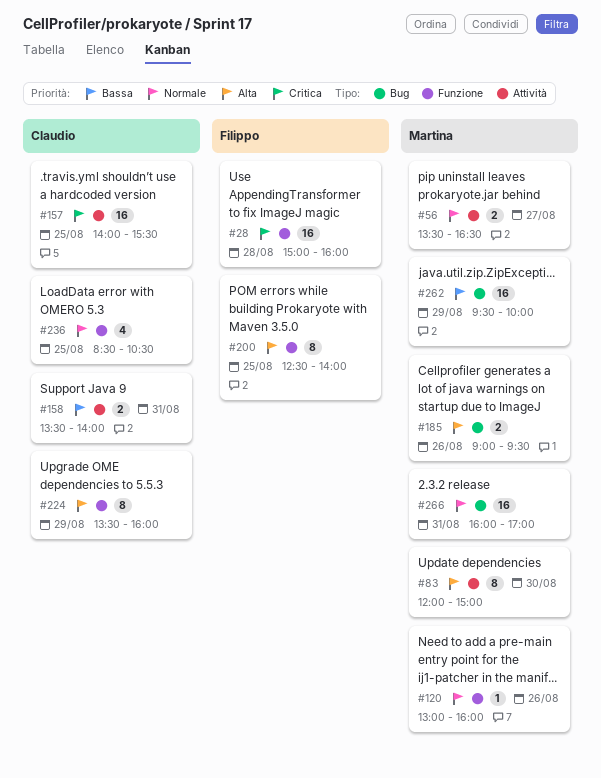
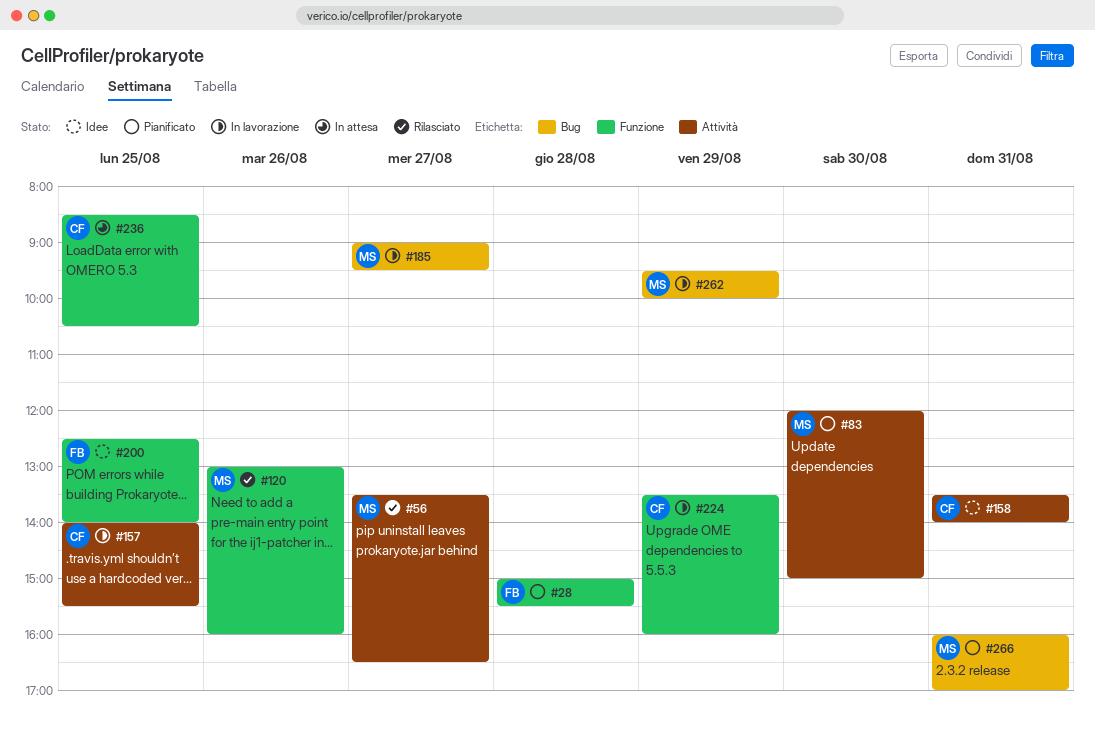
#28, ends: 16:00 -> 15:30
#185, day: Aug 26 -> Aug 27

